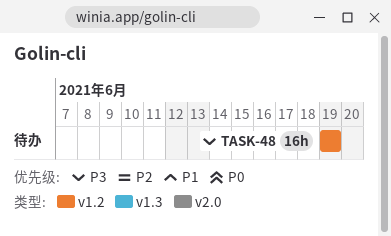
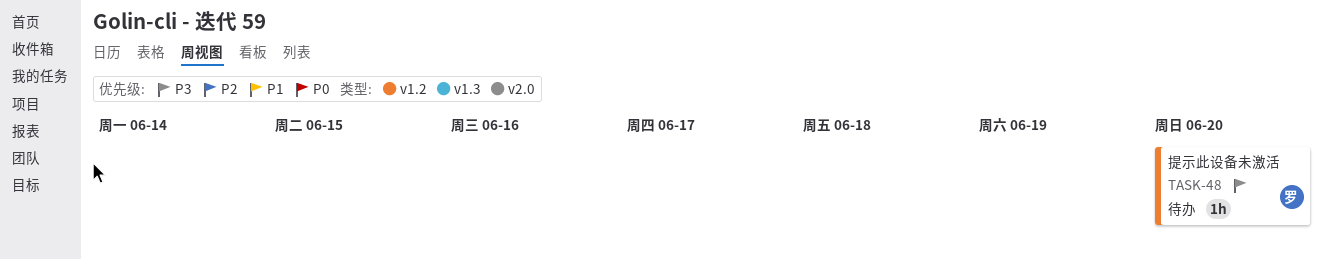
TASK-48, estimate: 16h -> 1h
TASK-48, due: Jun 19 -> Jun 20

